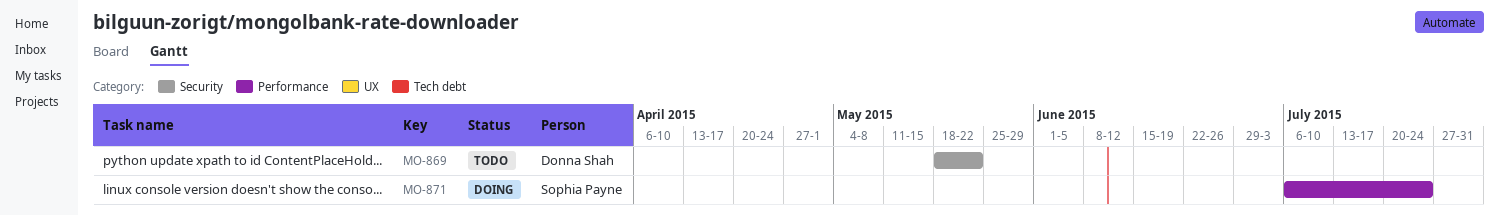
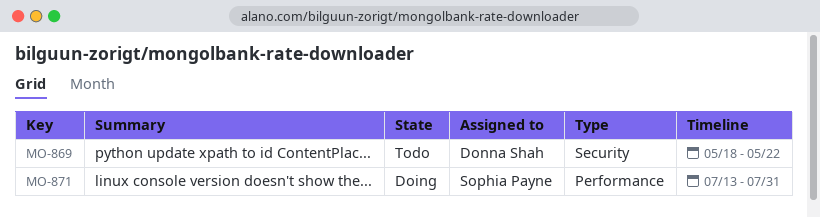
MO-871, start: Jul 6 -> Jul 13
MO-871, due: Jul 24 -> Jul 31

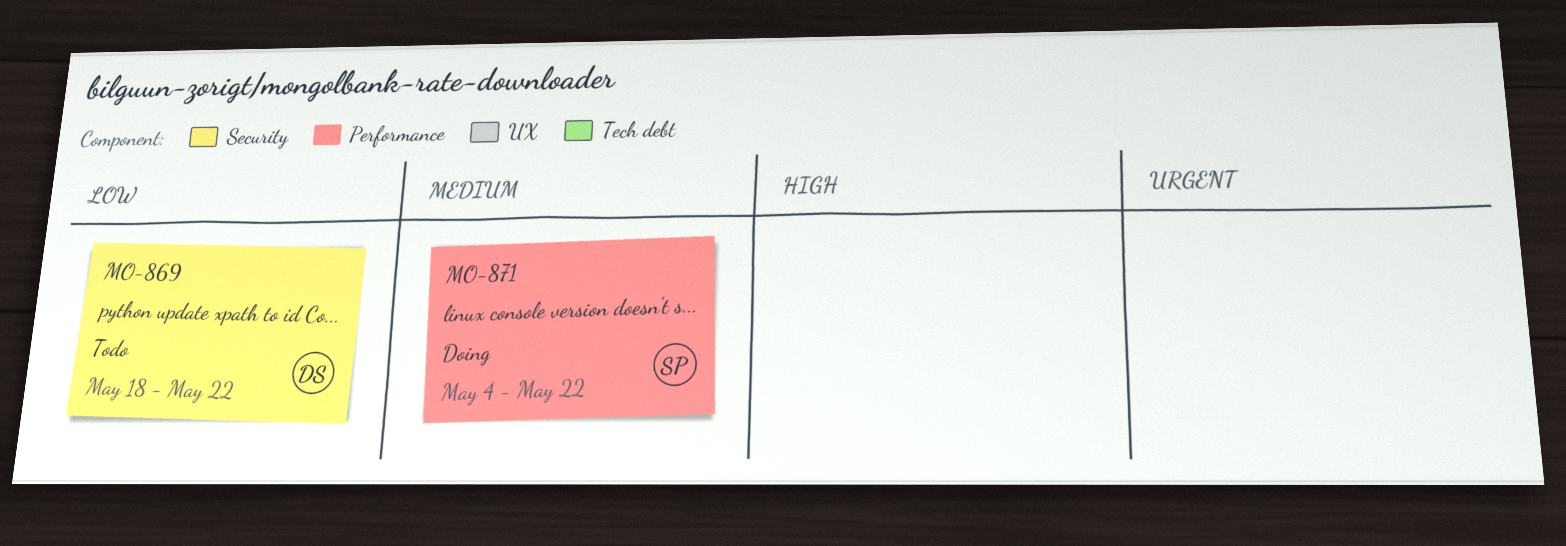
MO-871, start: Jul 13 -> May 4
MO-871, due: Jul 31 -> May 22

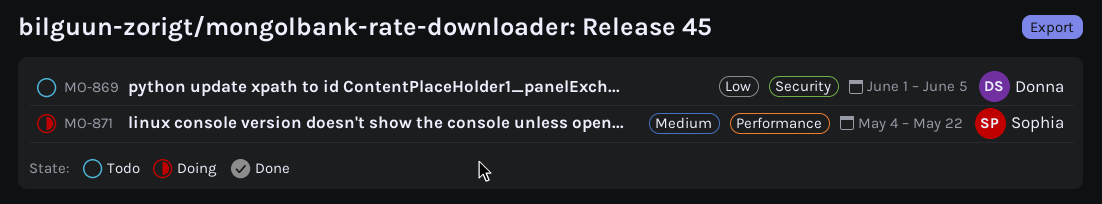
MO-869, start: May 18 -> Jun 1
MO-869, due: May 22 -> Jun 5

